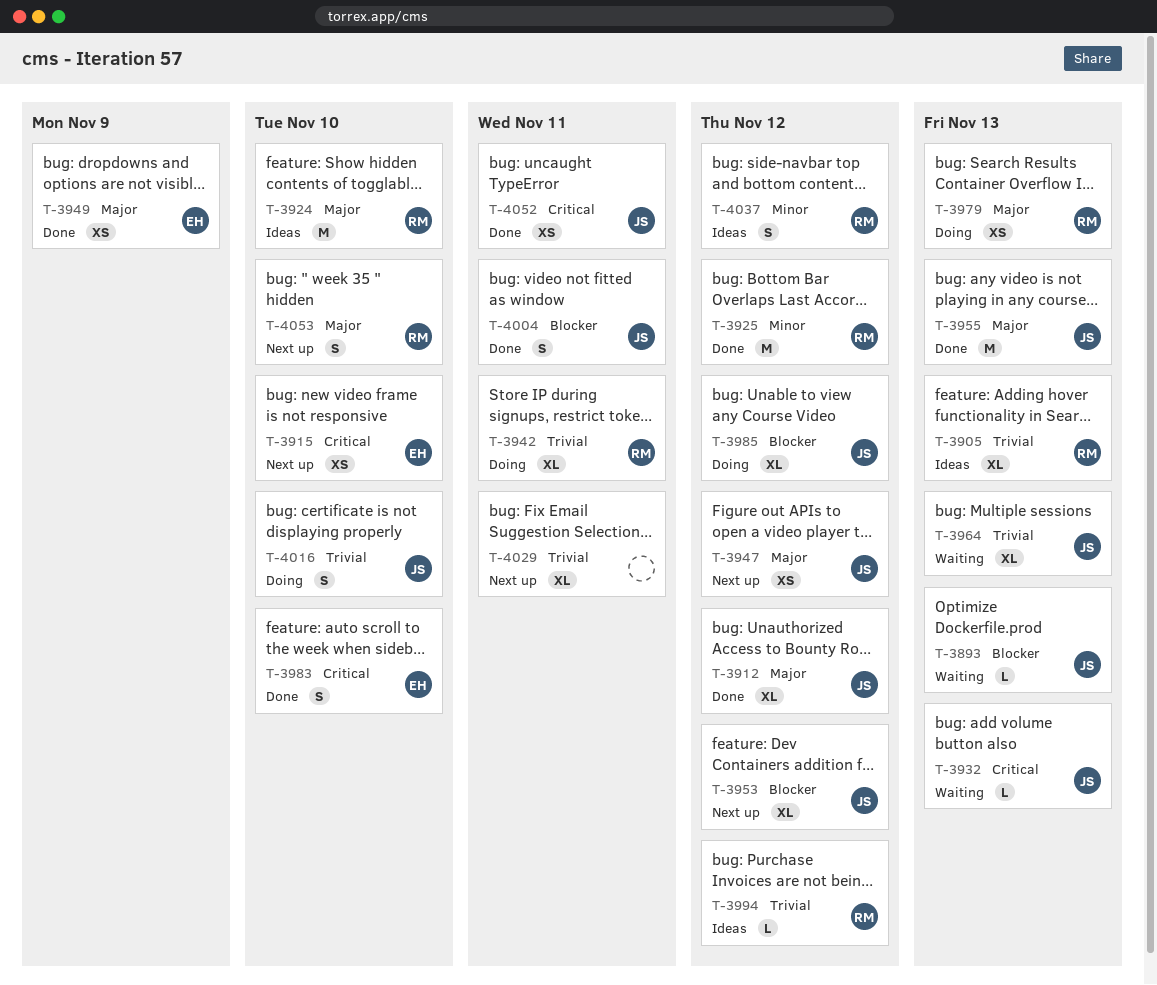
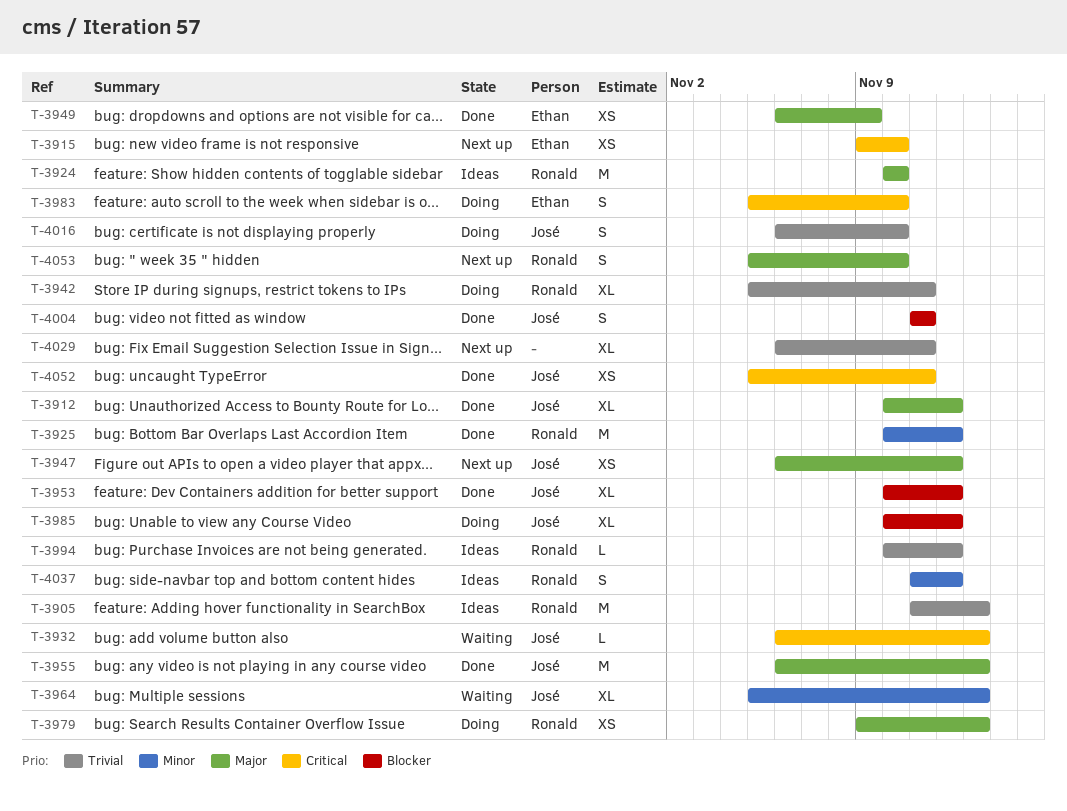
T-3893: present -> none
T-3905, estimate: XL -> M
T-3953, status: Next up -> Done
T-3964, priority: Trivial -> Minor
T-3983, status: Done -> Doing

